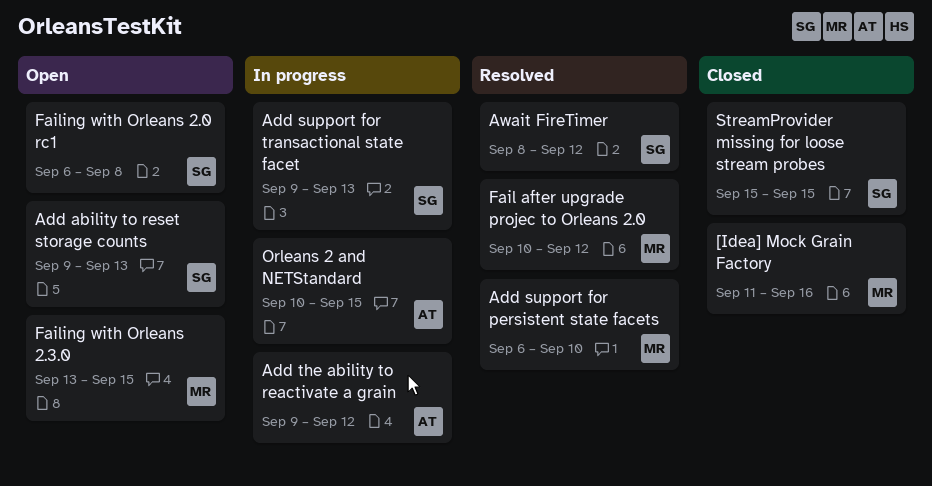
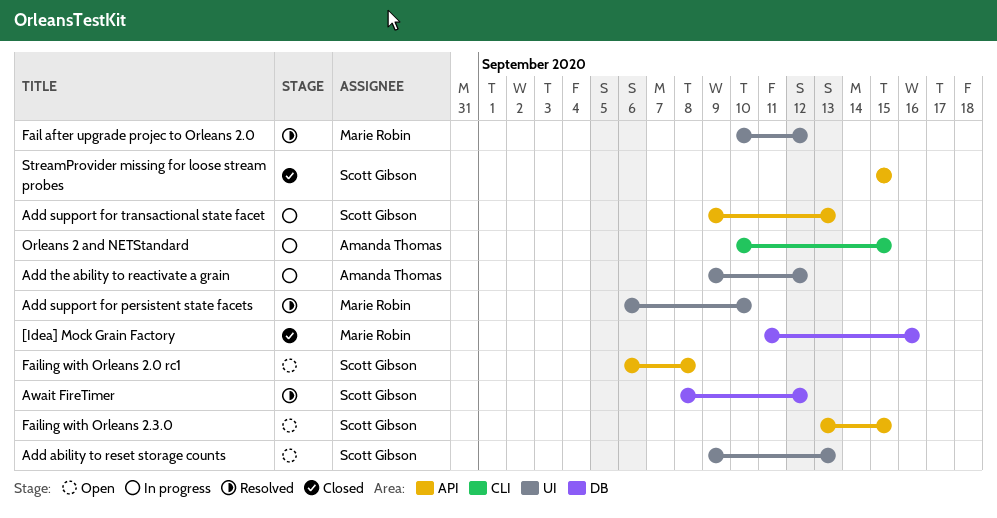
Failing with Orleans 2.3.0, owner: Marie Robin -> Scott Gibson

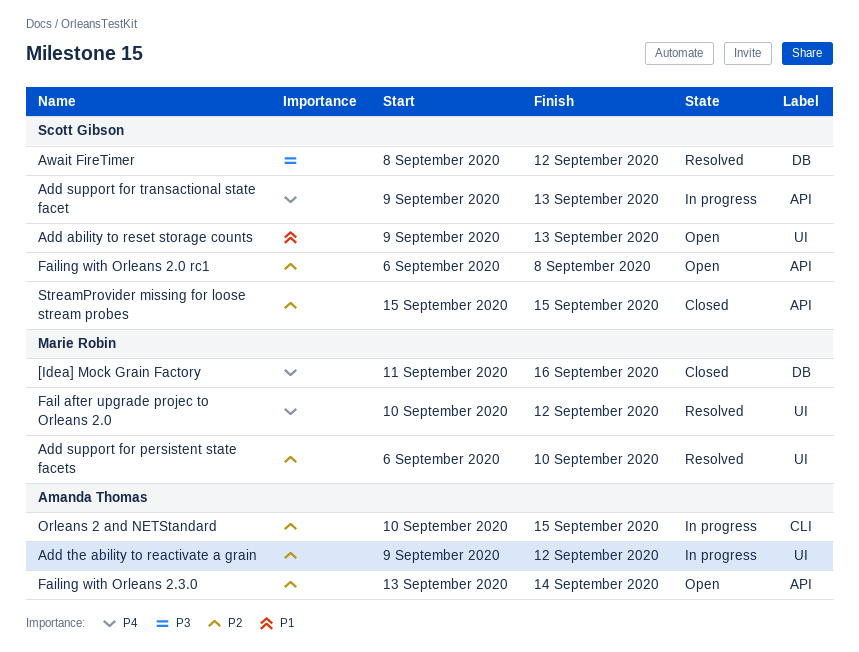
Failing with Orleans 2.3.0, owner: Scott Gibson -> Amanda Thomas
Failing with Orleans 2.3.0, due: Sep 15 -> Sep 14

